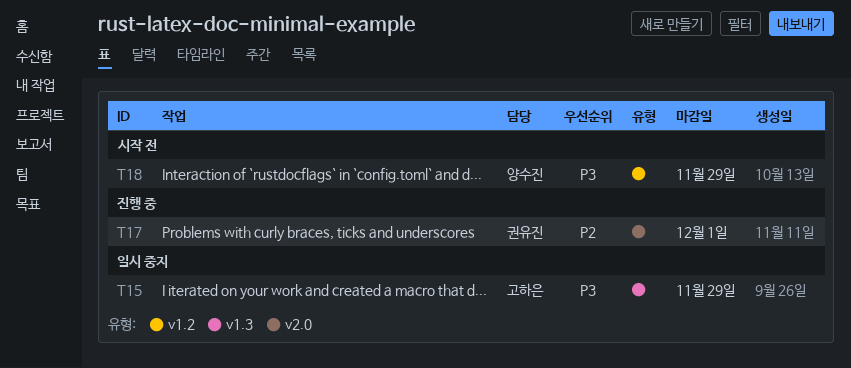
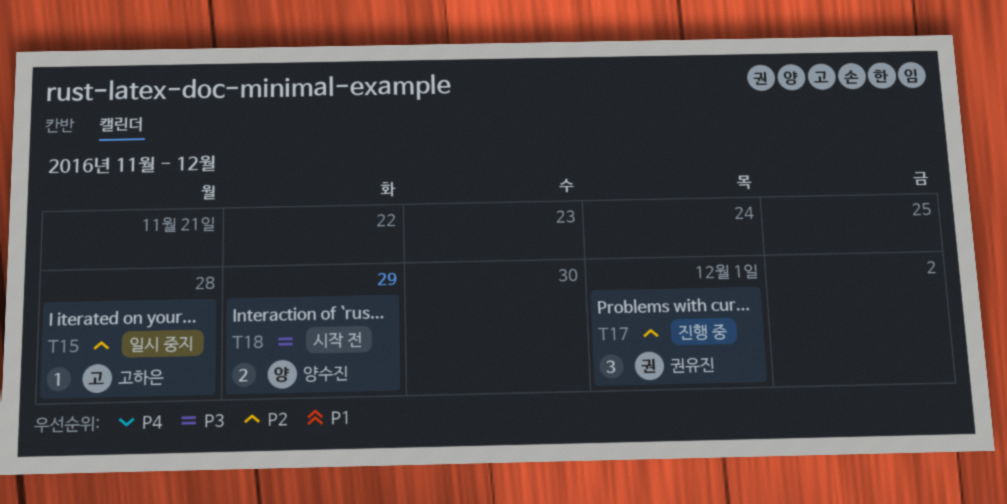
T15, priority: P3 -> P2
T15, due: Nov 29 -> Nov 28

